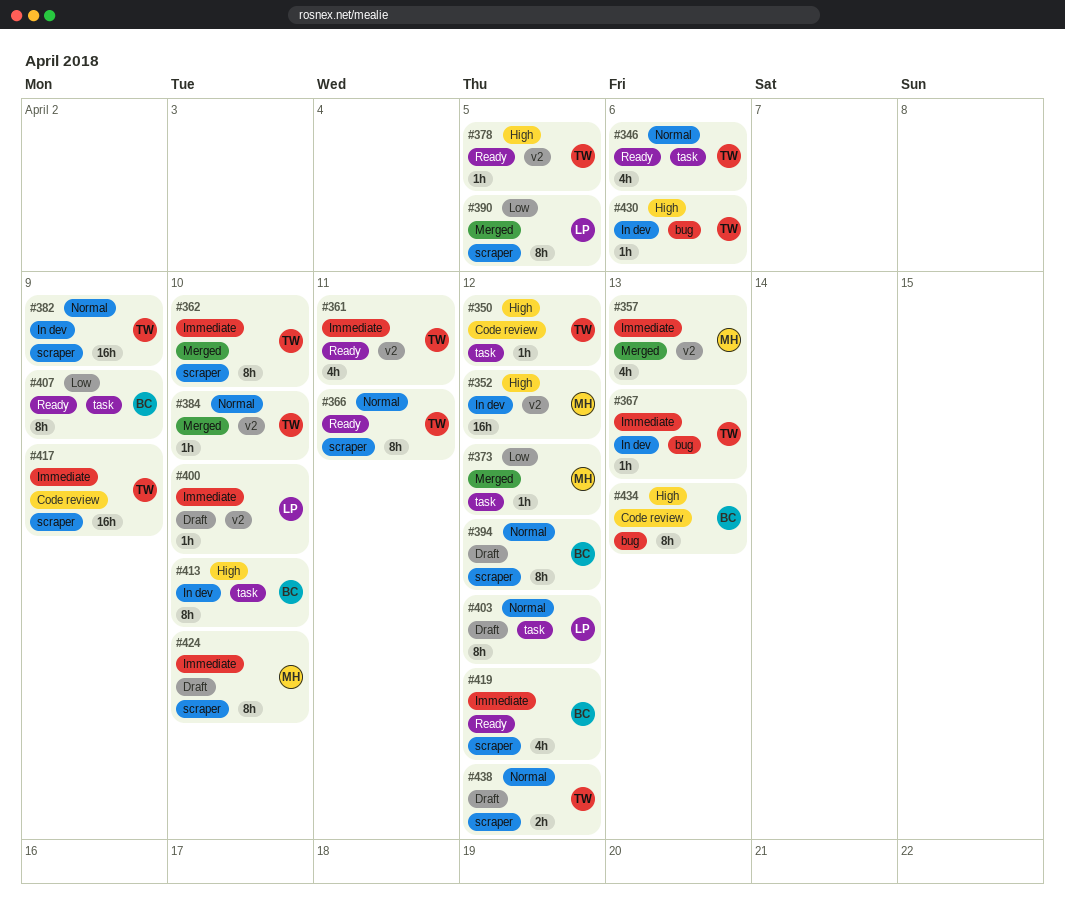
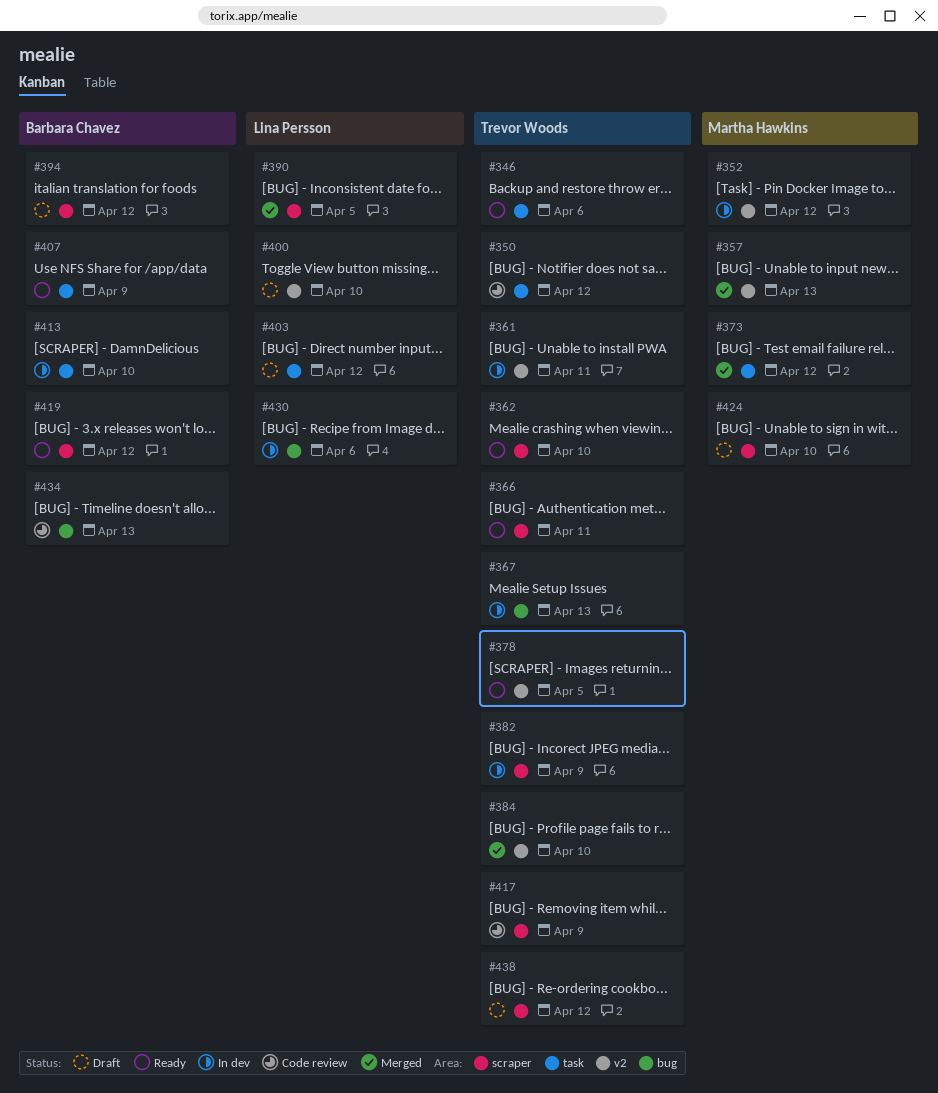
#361, status: Ready -> In dev
#362, status: Merged -> Ready
#430, owner: Trevor Woods -> Lina Persson

